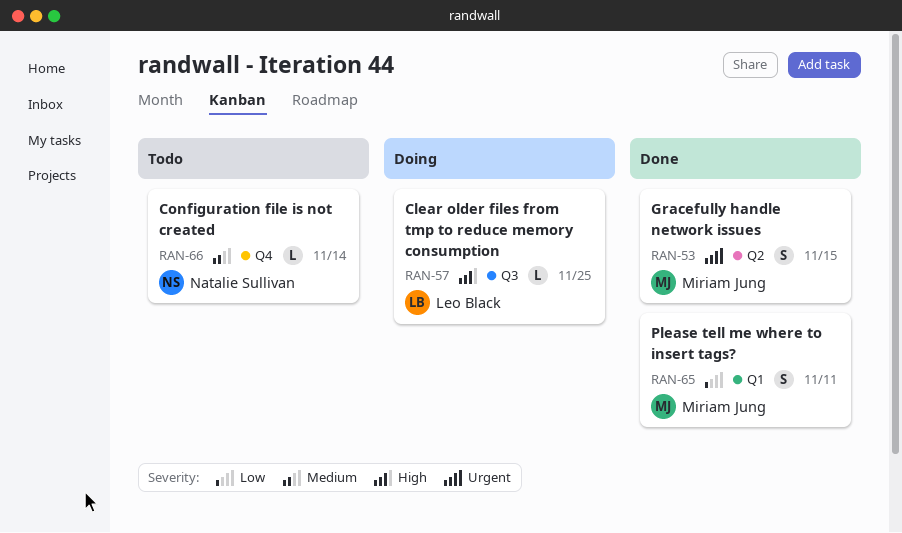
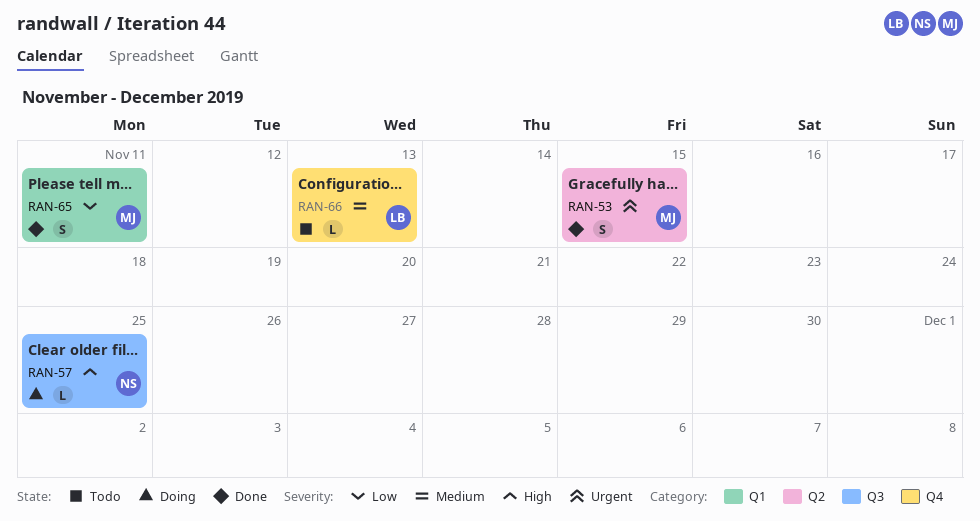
RAN-57, owner: Leo Black -> Natalie Sullivan
RAN-66, owner: Natalie Sullivan -> Leo Black
RAN-66, due: Nov 14 -> Nov 13

